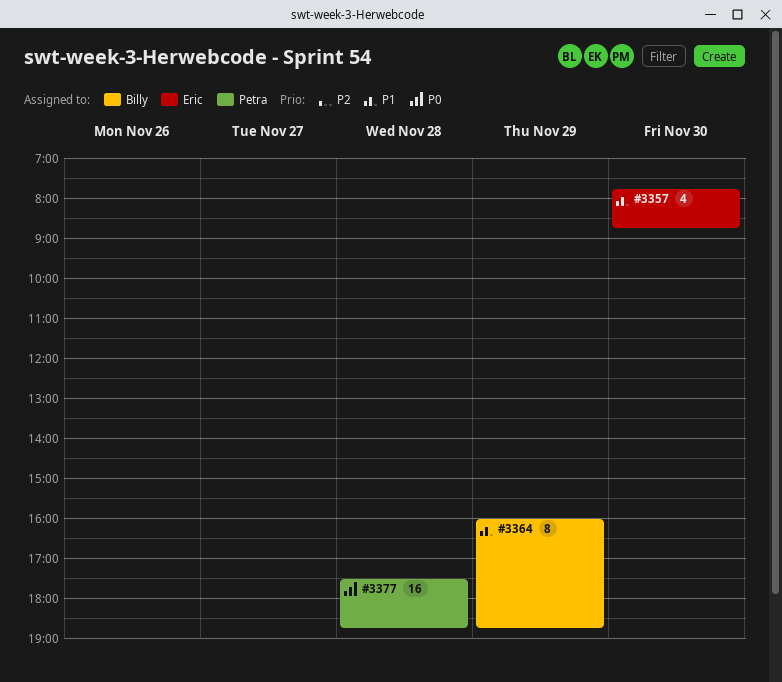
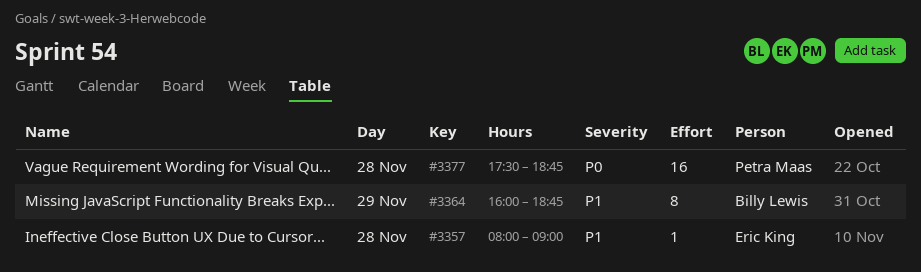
#3357, estimate: 4 -> 1
#3357, day: Nov 30 -> Nov 28
#3357, begins: 07:45 -> 08:00
#3357, ends: 08:45 -> 09:00

